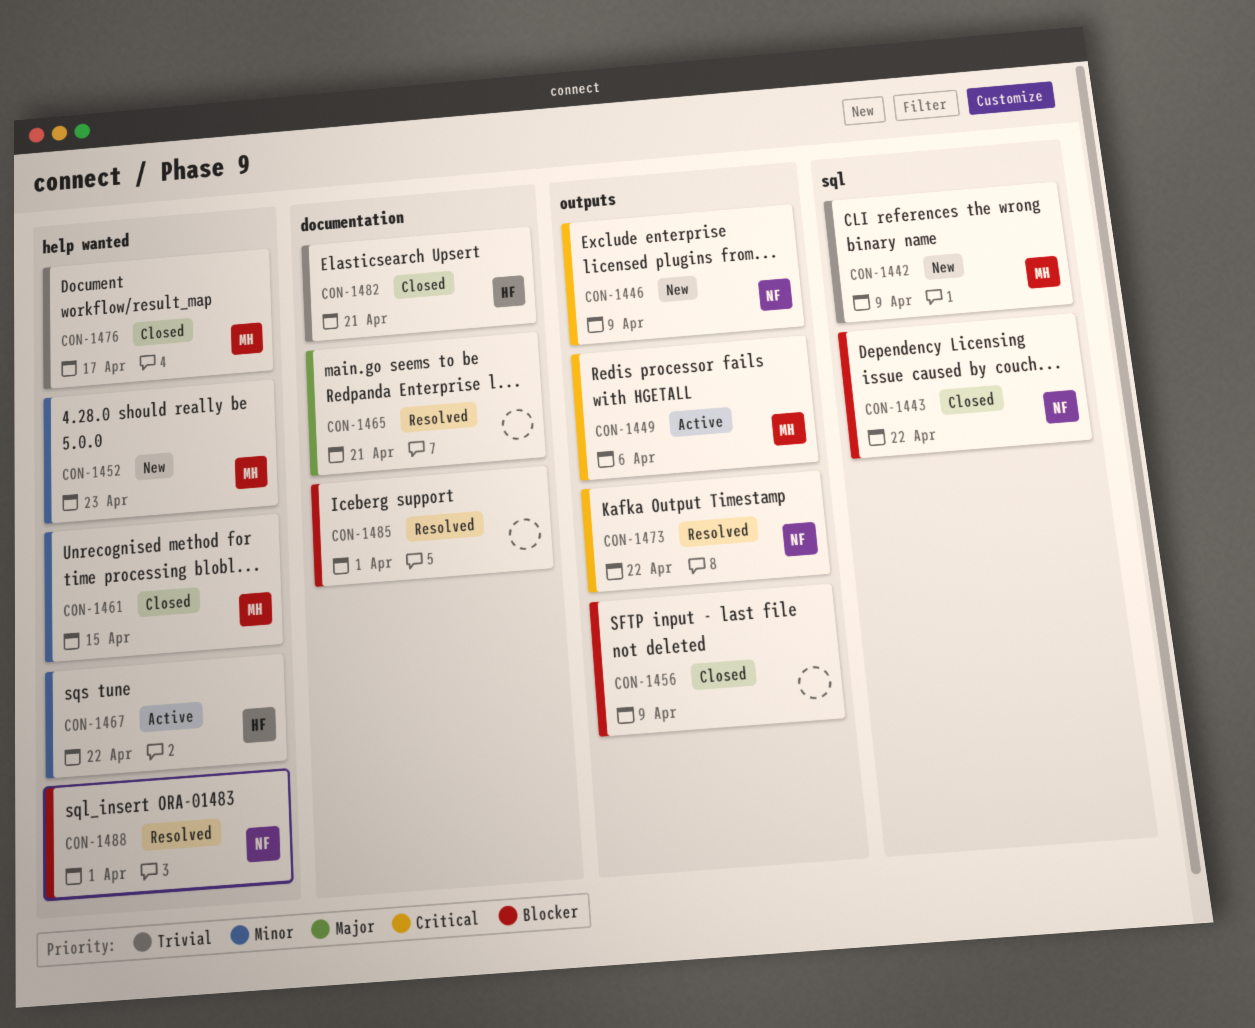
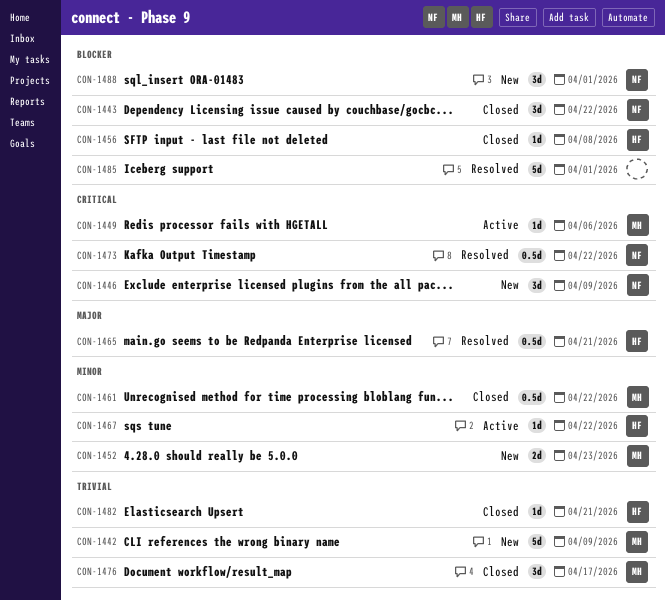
CON-1456, owner: none -> HF
CON-1456, due: Apr 9 -> Apr 8
CON-1461, due: Apr 15 -> Apr 22
CON-1465, owner: none -> HF
CON-1488, status: Resolved -> New

